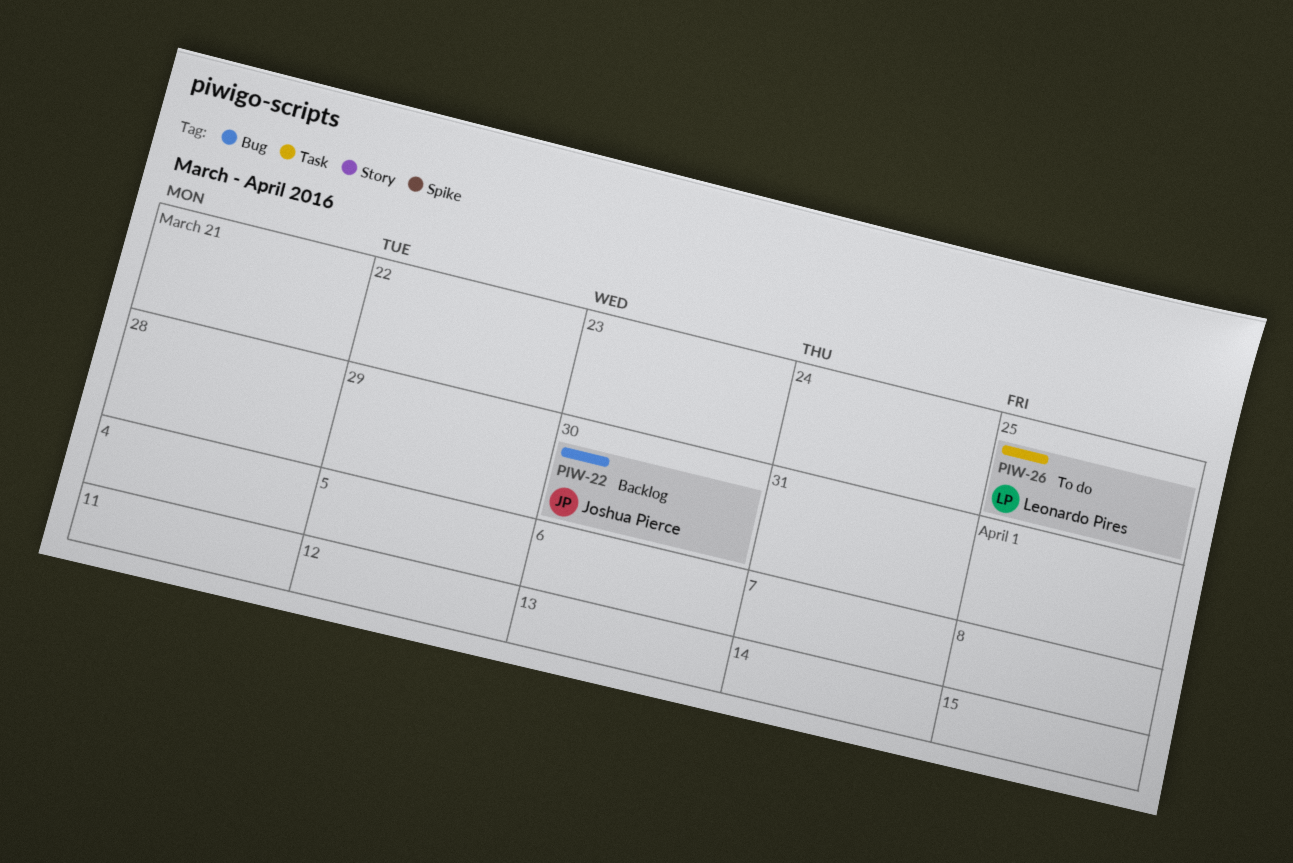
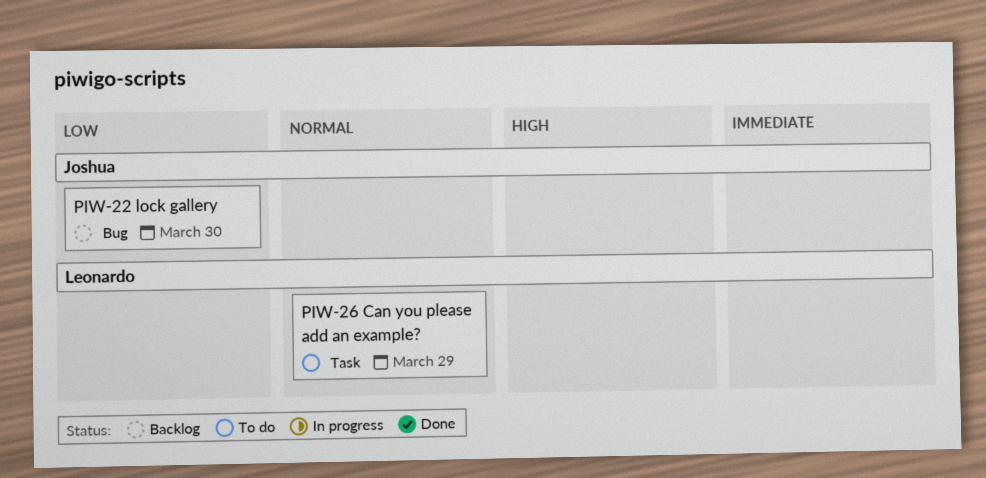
PIW-26, due: Mar 25 -> Mar 29

